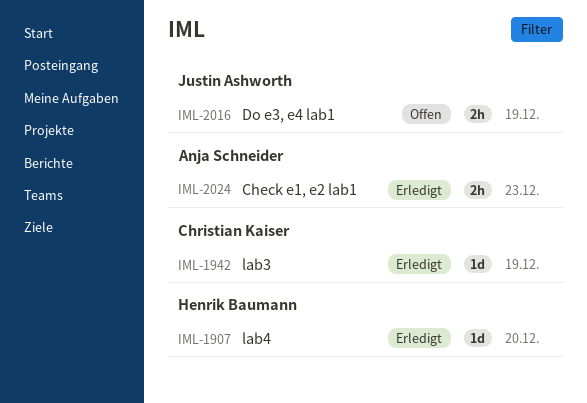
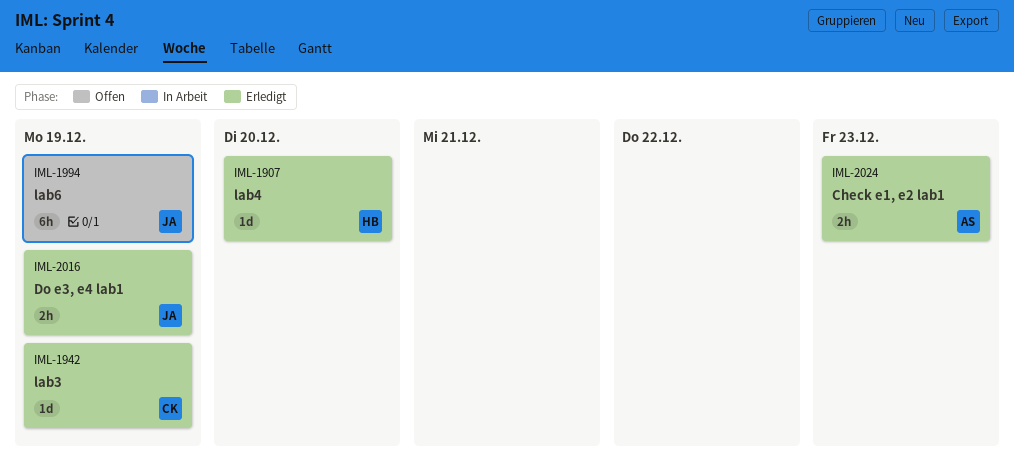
IML-1994: none -> present
IML-2016, status: Offen -> Erledigt

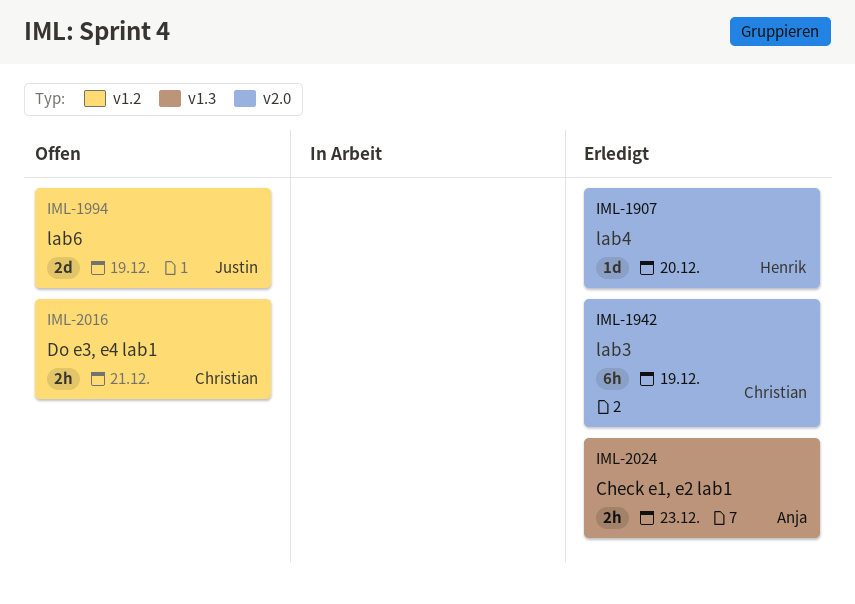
IML-1942, estimate: 1d -> 6h
IML-1994, estimate: 6h -> 2d
IML-2016, status: Erledigt -> Offen
IML-2016, owner: Justin -> Christian
IML-2016, due: Dec 19 -> Dec 21

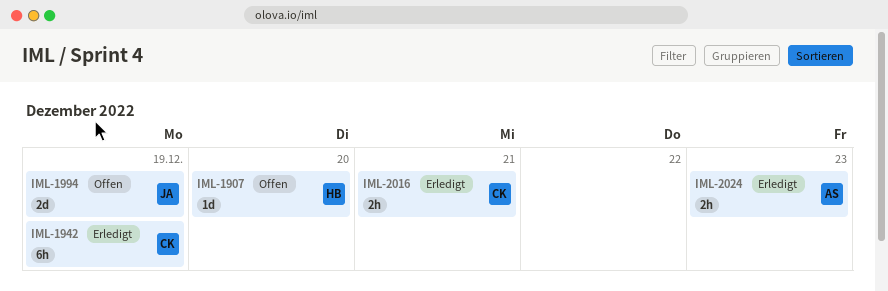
IML-1907, status: Erledigt -> Offen
IML-2016, status: Offen -> Erledigt

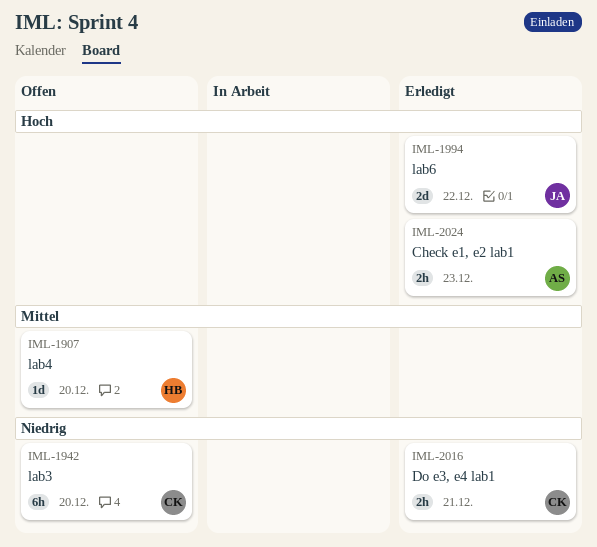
IML-1942, status: Erledigt -> Offen
IML-1942, due: Dec 19 -> Dec 20
IML-1994, status: Offen -> Erledigt
IML-1994, due: Dec 19 -> Dec 22

